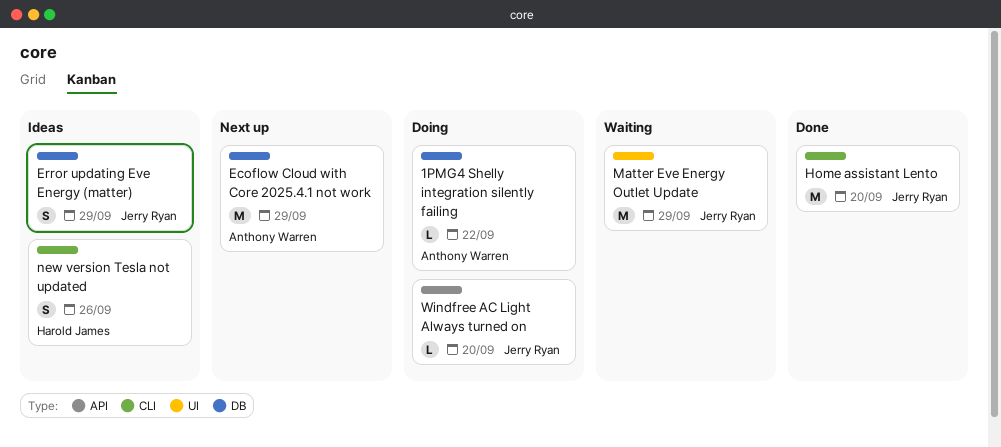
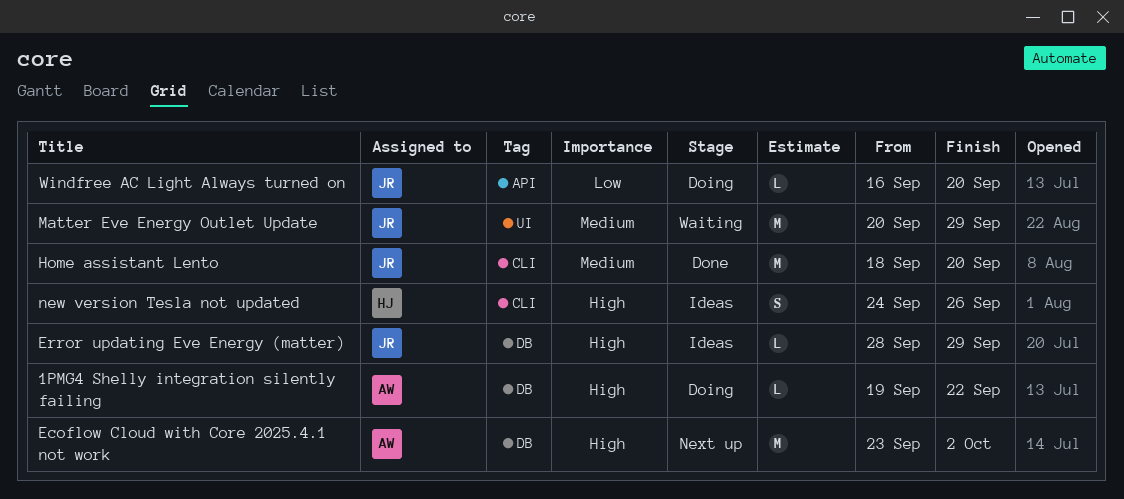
Ecoflow Cloud with Core 2025.4.1 not work, due: Sep 29 -> Oct 2
Error updating Eve Energy (matter), estimate: S -> L

